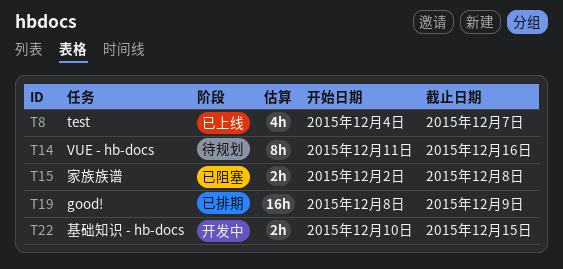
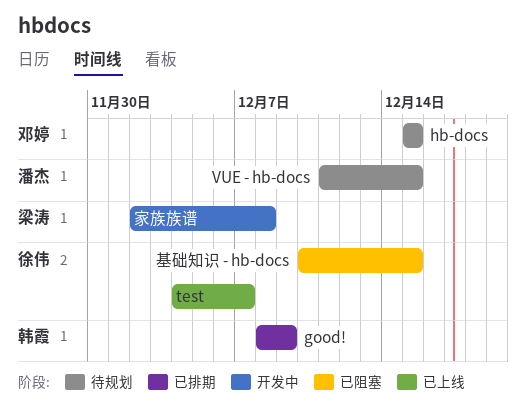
hb-docs: none -> present
VUE - hb-docs, due: Dec 16 -> Dec 15
基础知识 - hb-docs, status: 开发中 -> 已阻塞
家族族谱, status: 已阻塞 -> 开发中

